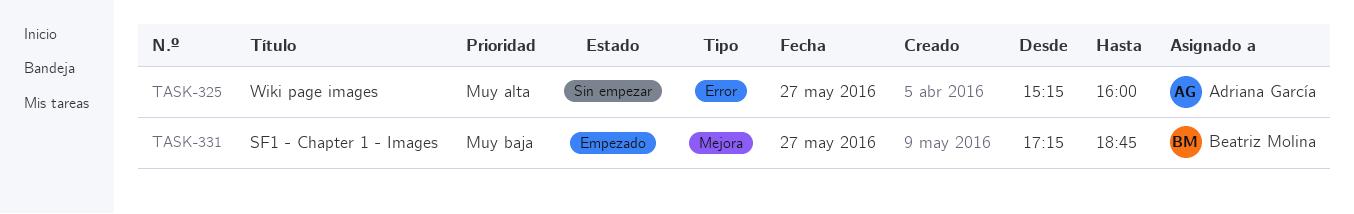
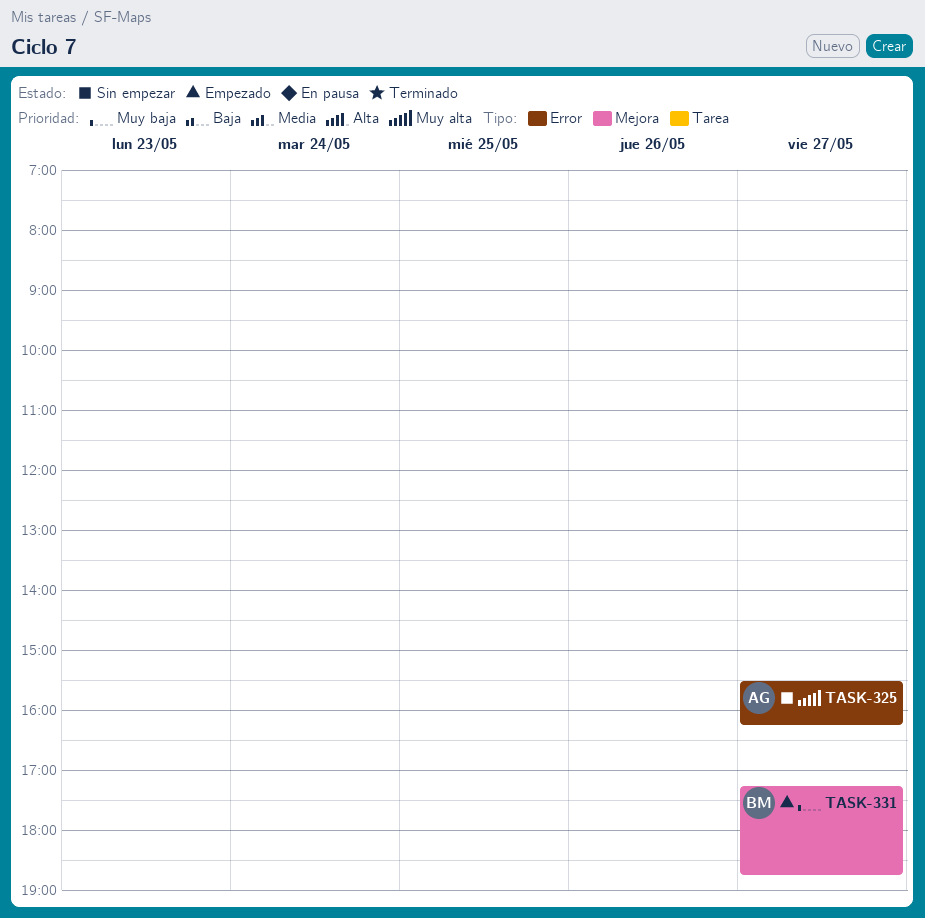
TASK-325, begins: 15:15 -> 15:30
TASK-325, ends: 16:00 -> 16:15

